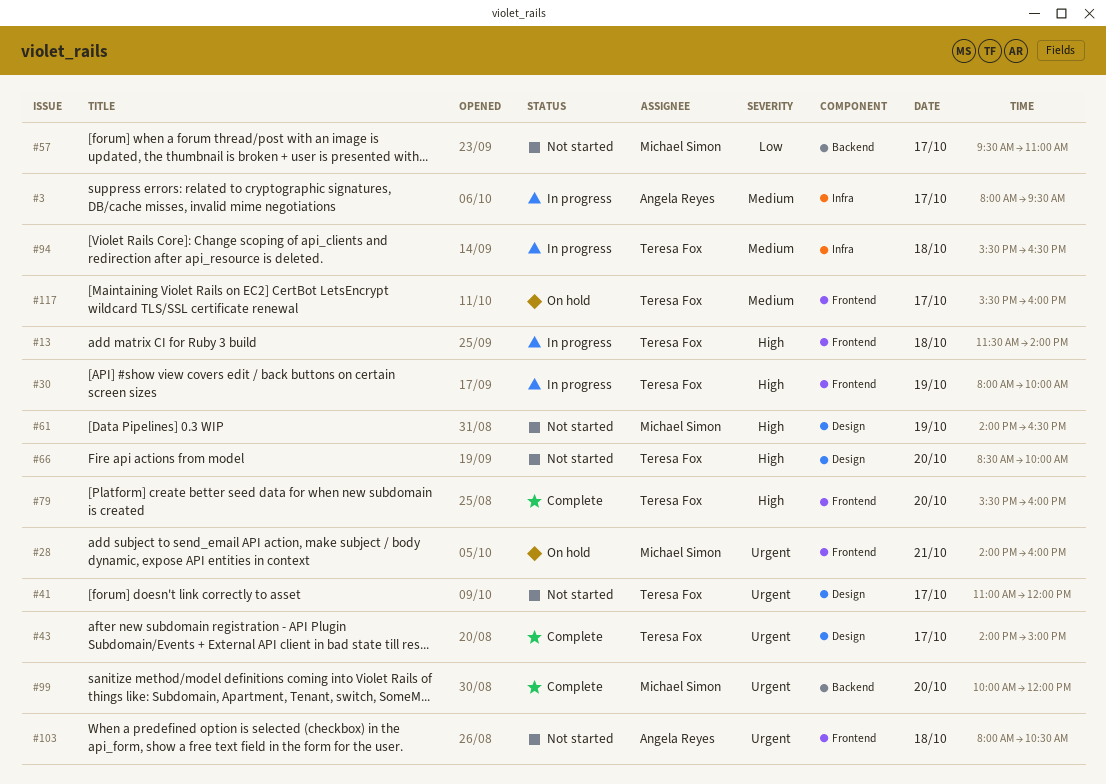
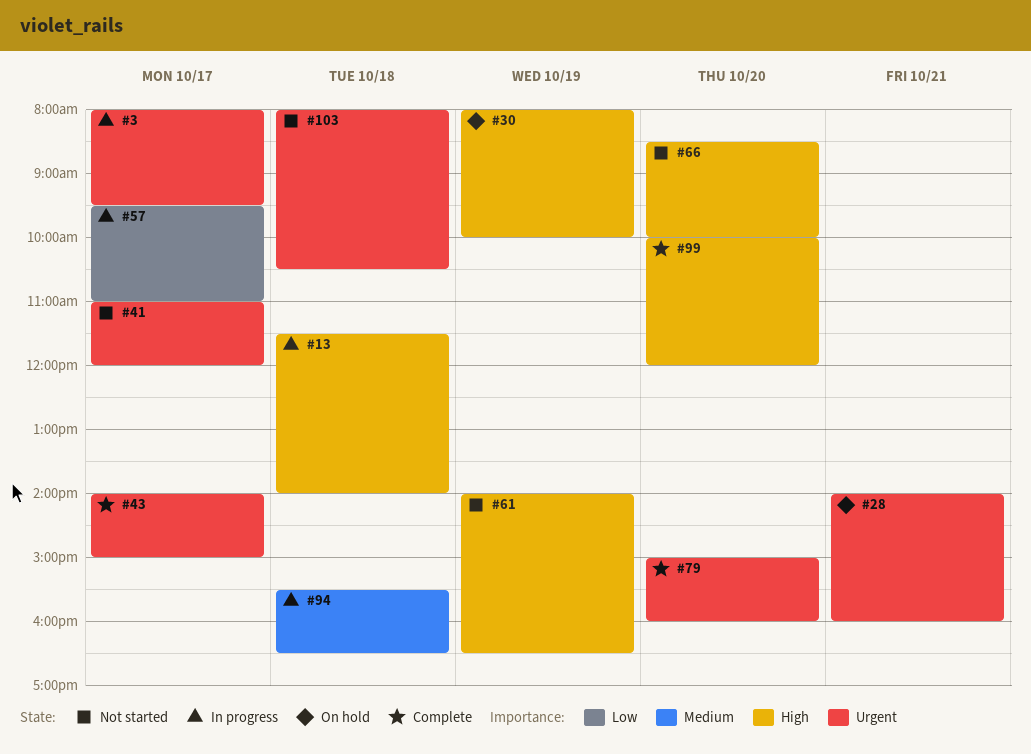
#3, priority: Medium -> Urgent
#30, status: In progress -> On hold
#57, status: Not started -> In progress
#79, priority: High -> Urgent
#79, begins: 15:30 -> 15:00
#99, priority: Urgent -> High
#117: present -> none

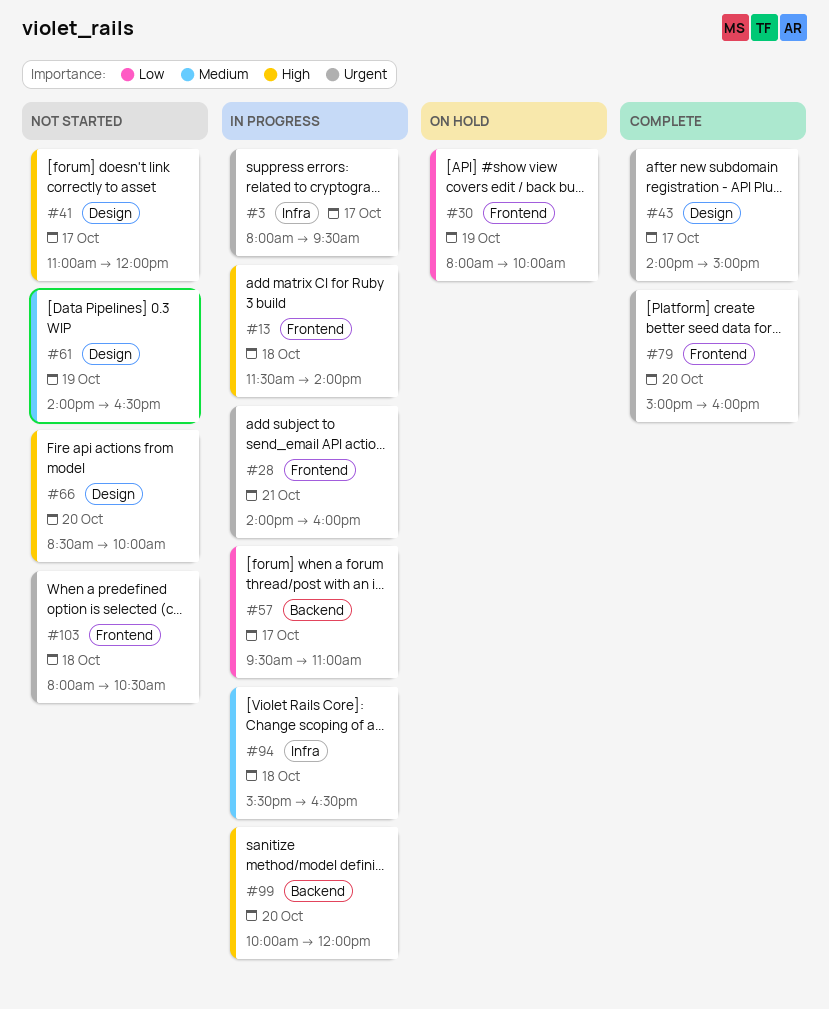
#28, status: On hold -> In progress
#30, priority: High -> Low
#41, priority: Urgent -> High
#61, priority: High -> Medium
#99, status: Complete -> In progress

